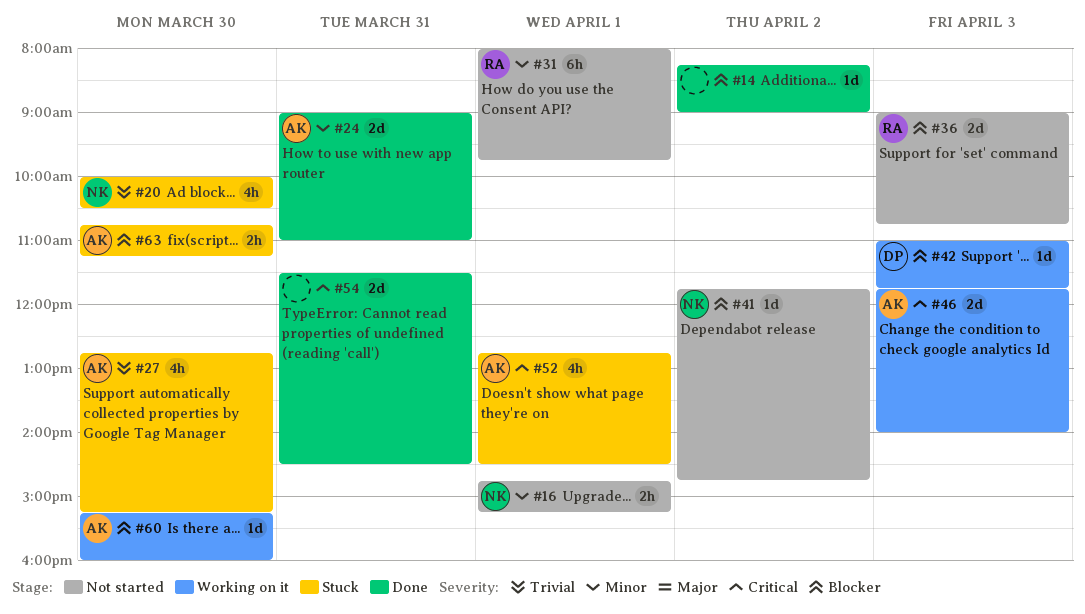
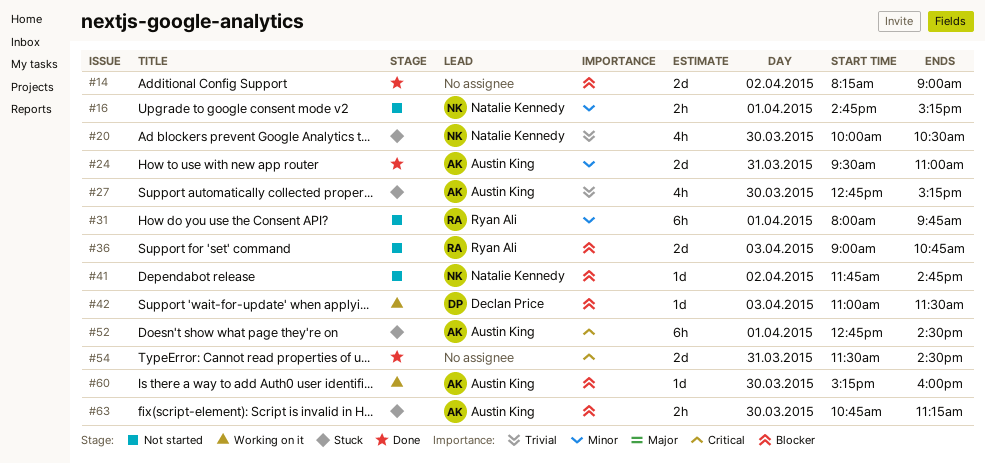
#14, estimate: 1d -> 2d
#24, begins: 09:00 -> 09:30
#42, ends: 11:45 -> 11:30
#46: present -> none
#52, estimate: 4h -> 6h

